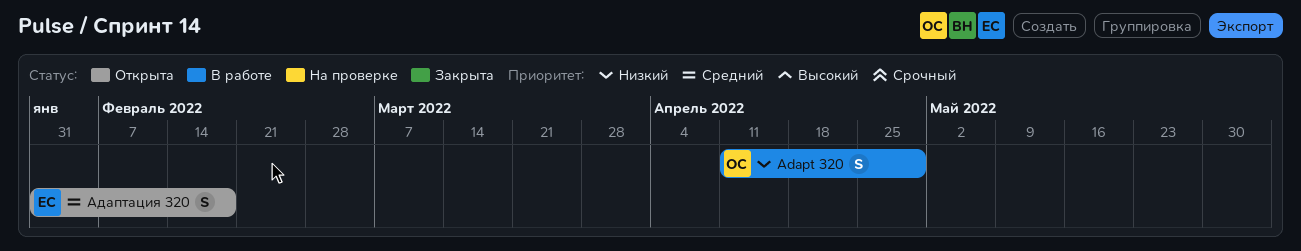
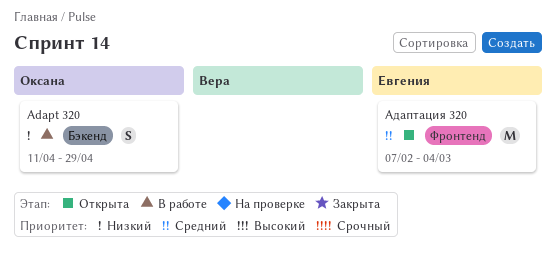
Адаптация 320, estimate: S -> M
Адаптация 320, start: Jan 31 -> Feb 7
Адаптация 320, due: Feb 18 -> Mar 4

